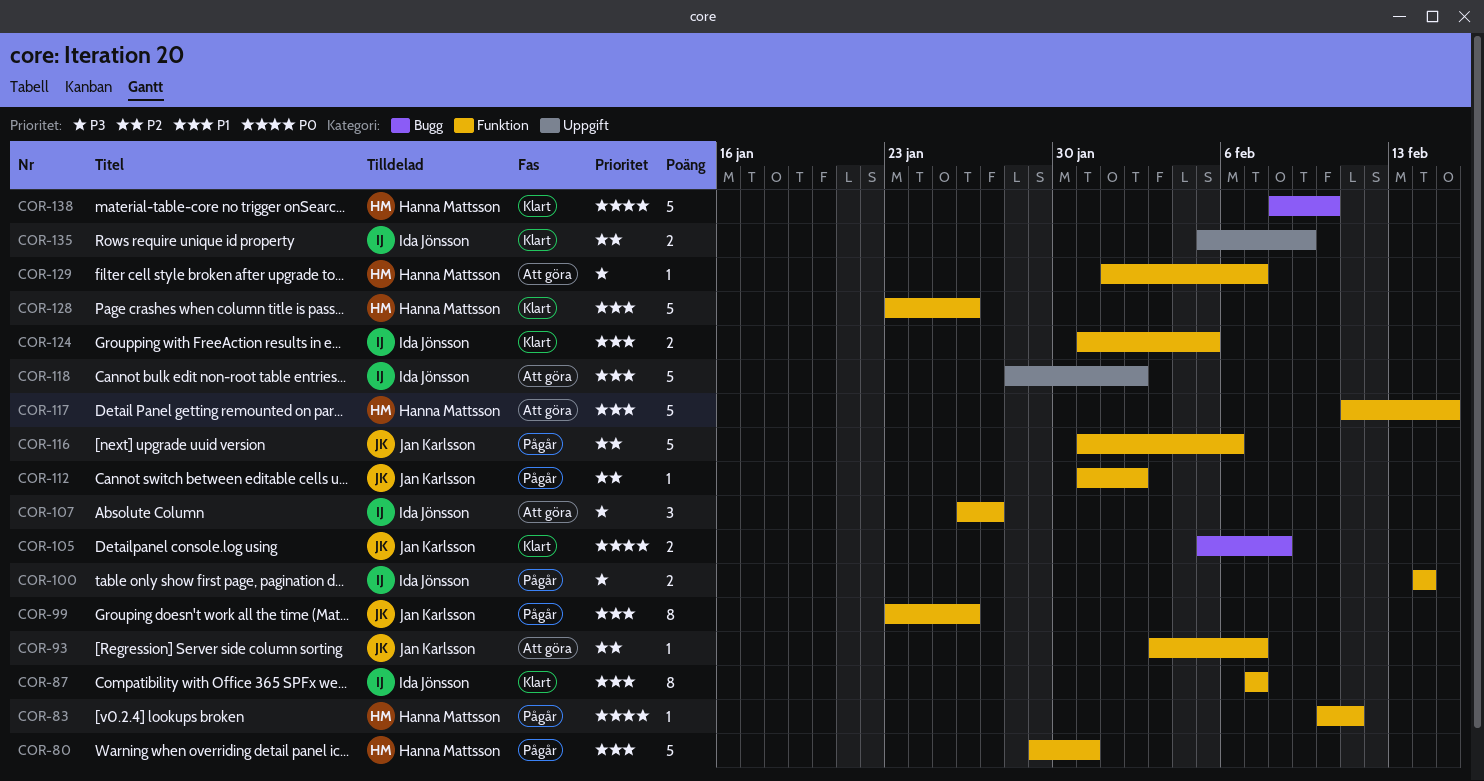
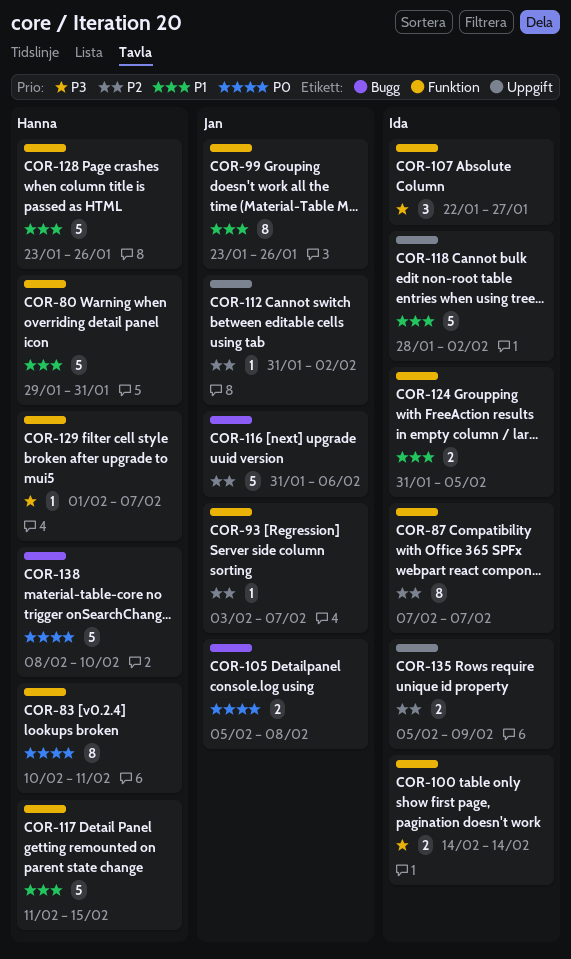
COR-83, estimate: 1 -> 8
COR-87, priority: P1 -> P2
COR-107, start: Jan 26 -> Jan 22
COR-112, label: Funktion -> Uppgift
COR-116, label: Funktion -> Bugg

